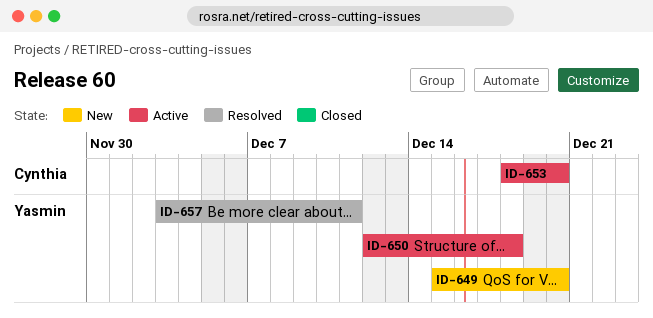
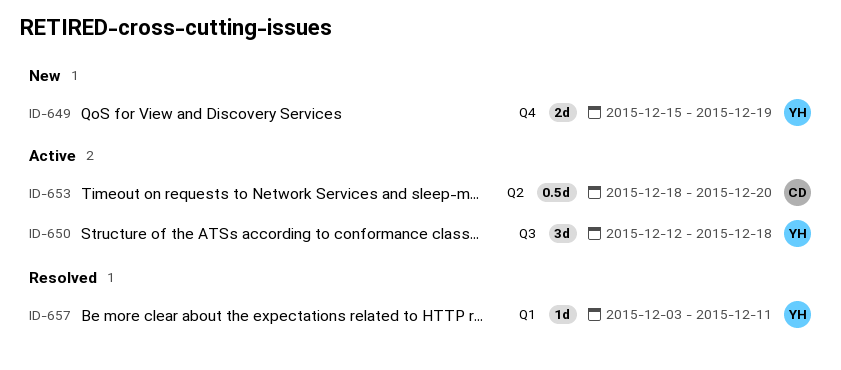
ID-649, due: Dec 20 -> Dec 19

